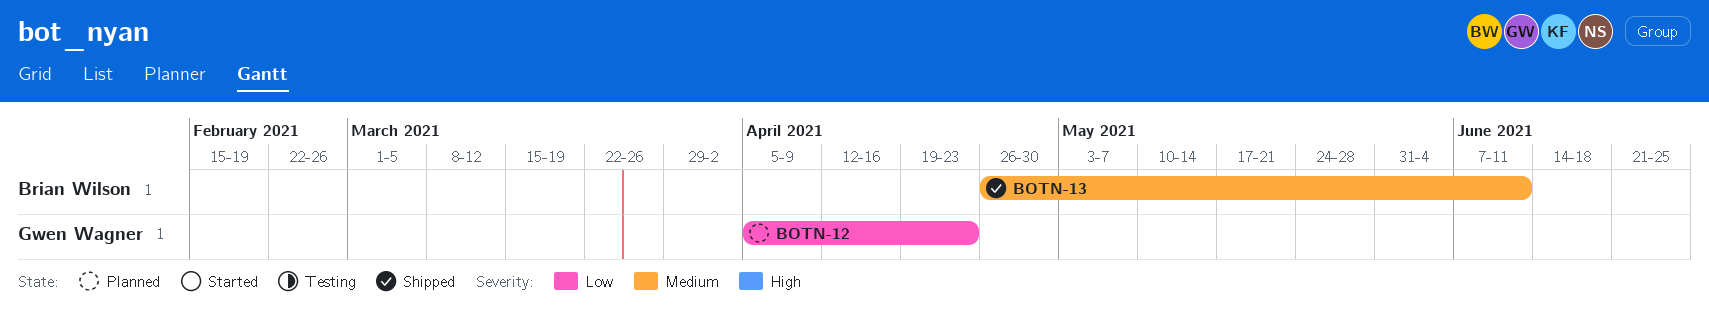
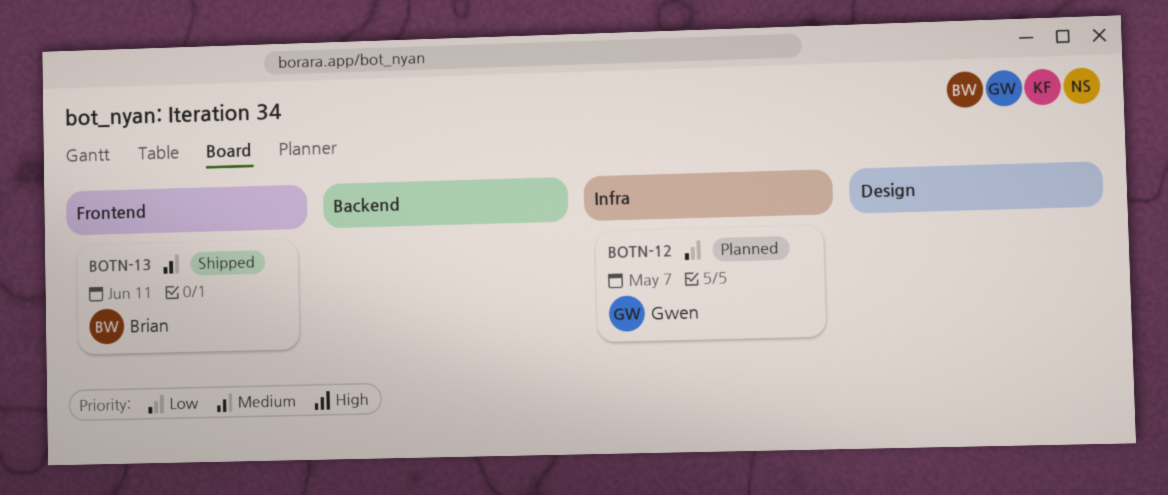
BOTN-12, due: Apr 23 -> May 7

